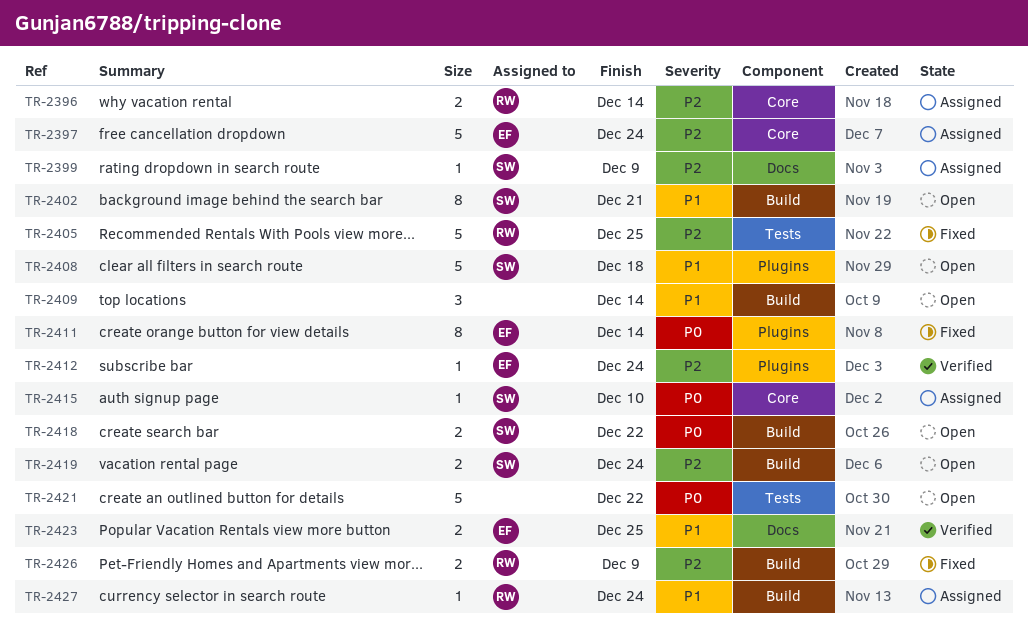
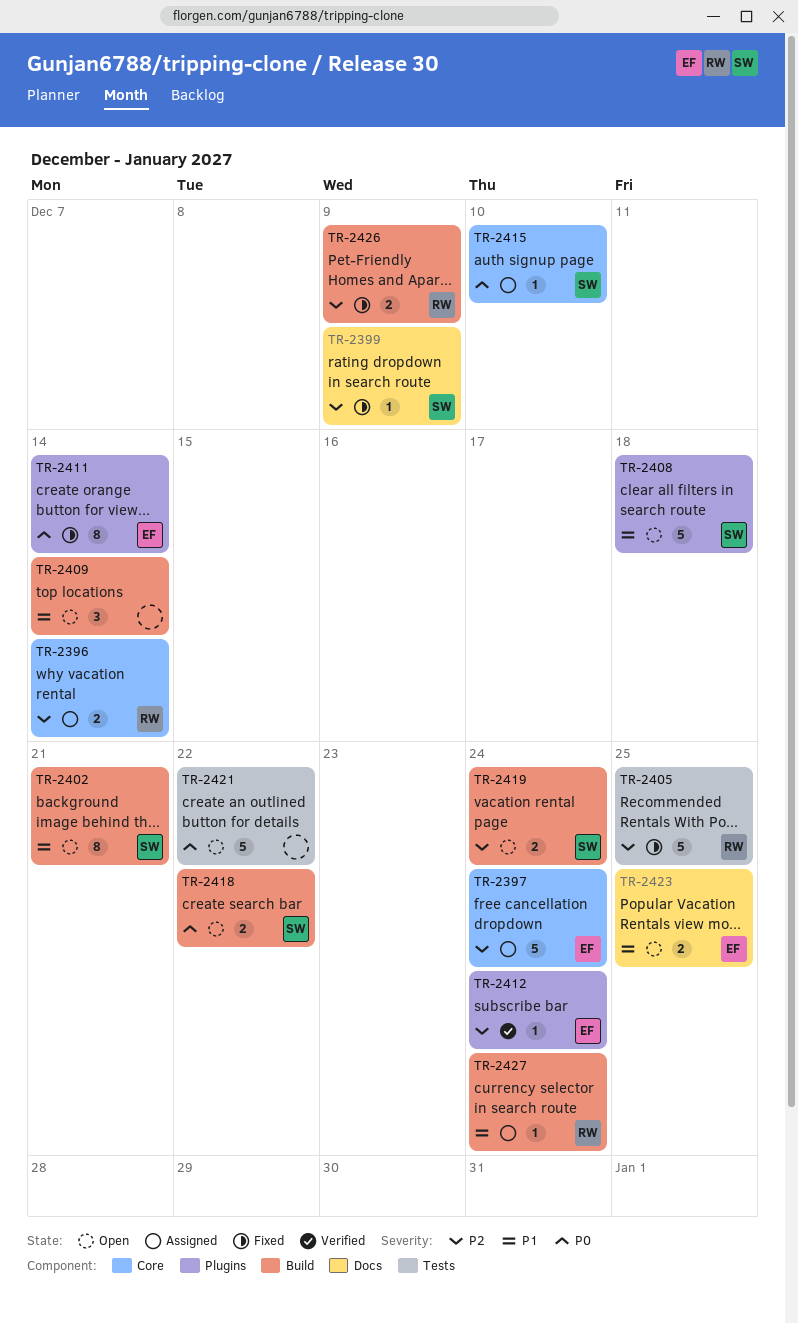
TR-2399, status: Assigned -> Fixed
TR-2423, status: Verified -> Open

